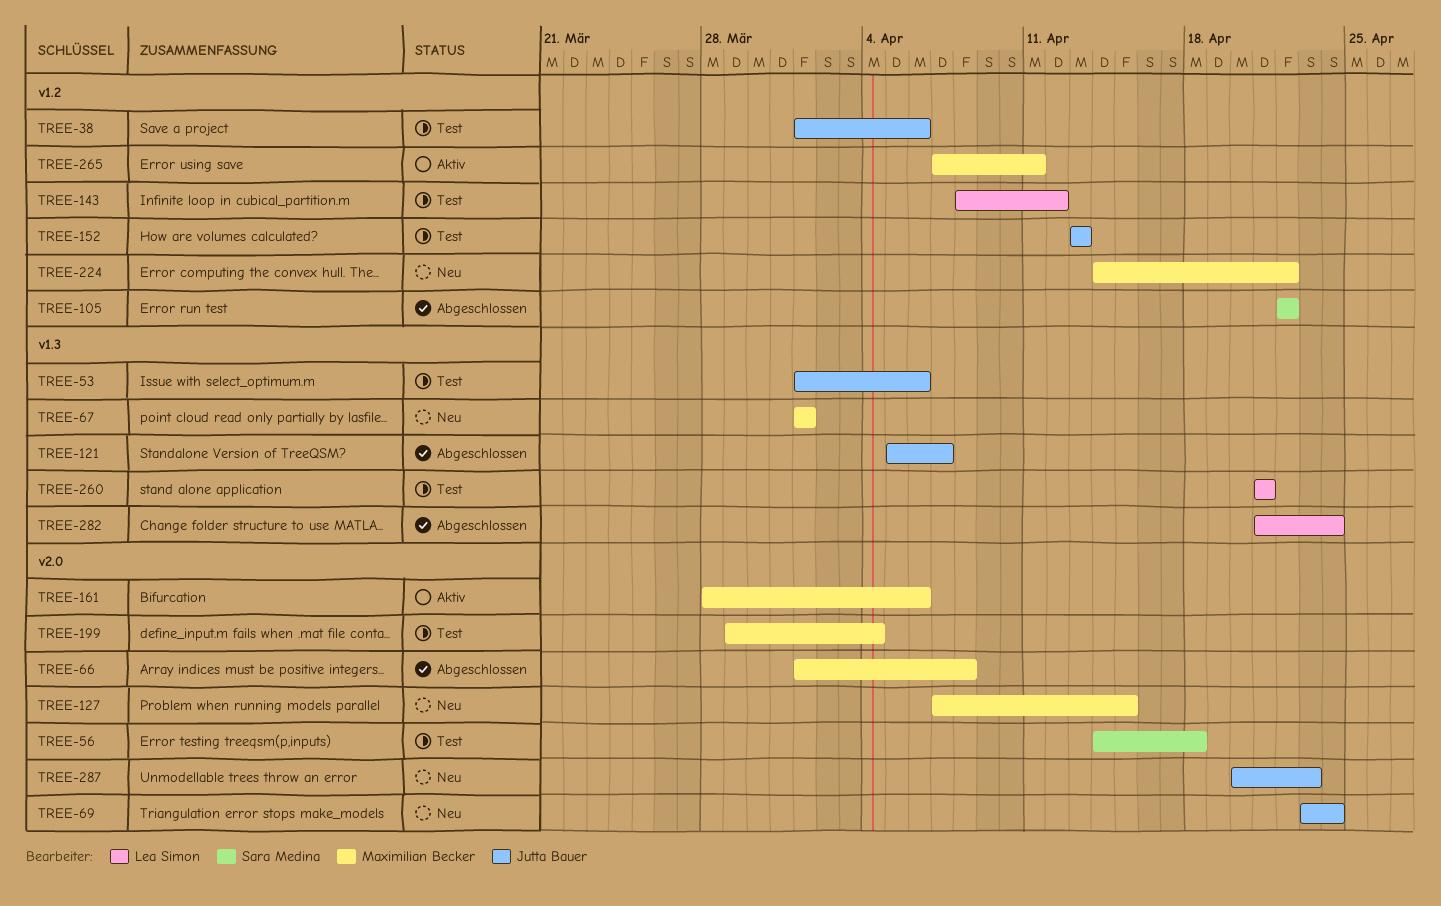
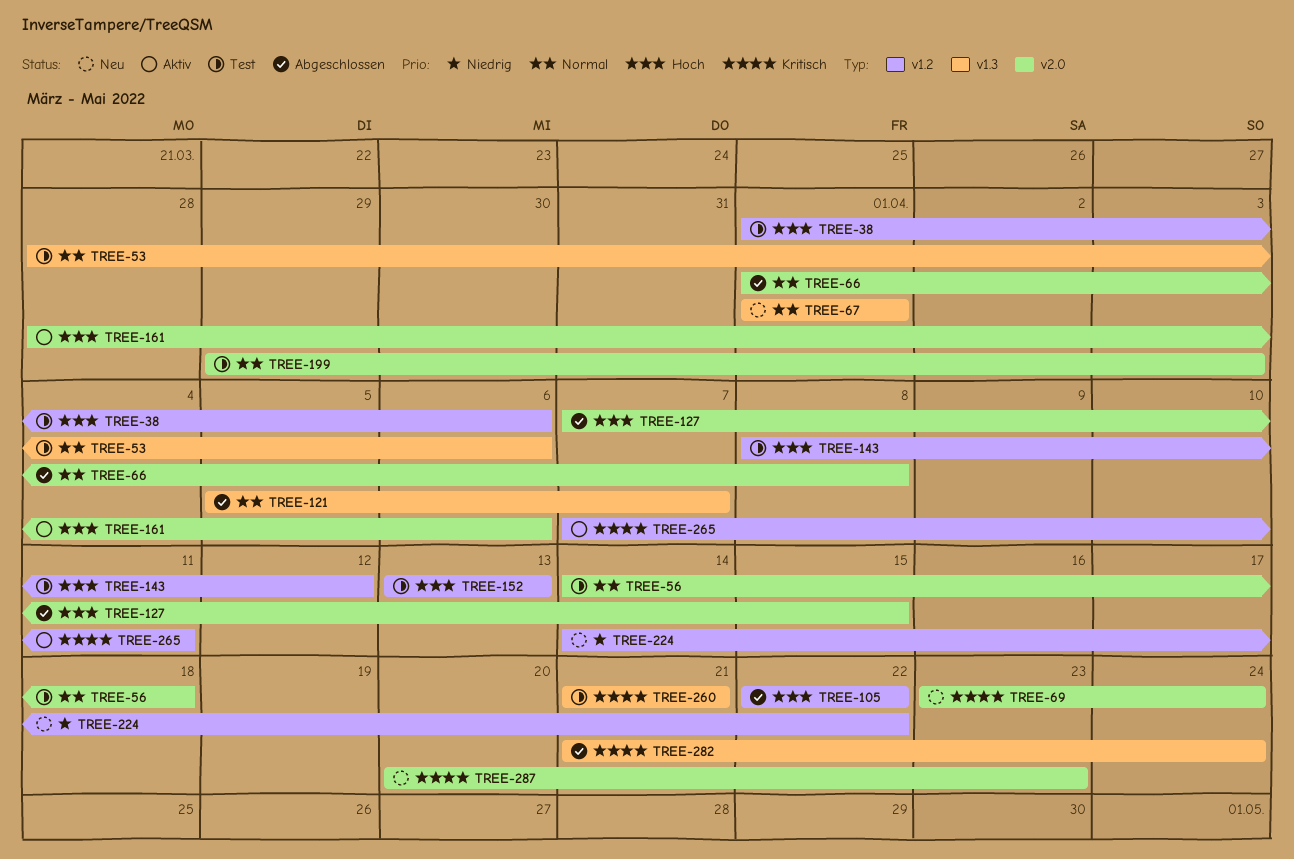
TREE-53, start: Apr 1 -> Mar 28
TREE-127, status: Neu -> Abgeschlossen
TREE-199, due: Apr 4 -> Apr 3

